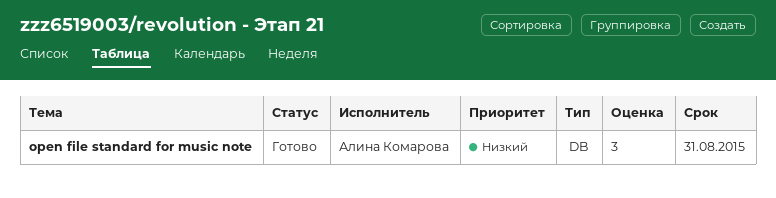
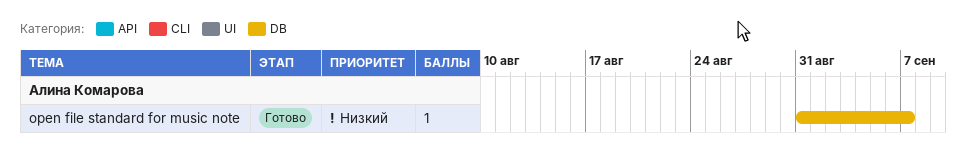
open file standard for music note, estimate: 3 -> 1
open file standard for music note, due: Aug 31 -> Sep 7

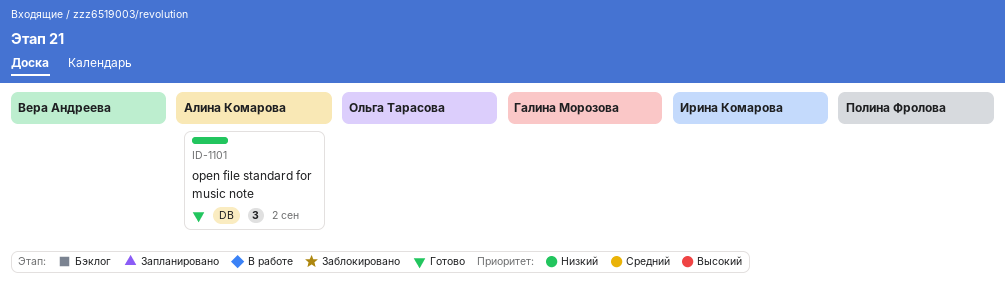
open file standard for music note, estimate: 1 -> 3
open file standard for music note, due: Sep 7 -> Sep 2

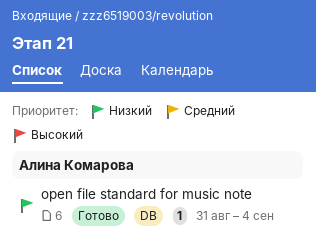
open file standard for music note, estimate: 3 -> 1
open file standard for music note, due: Sep 2 -> Sep 4

